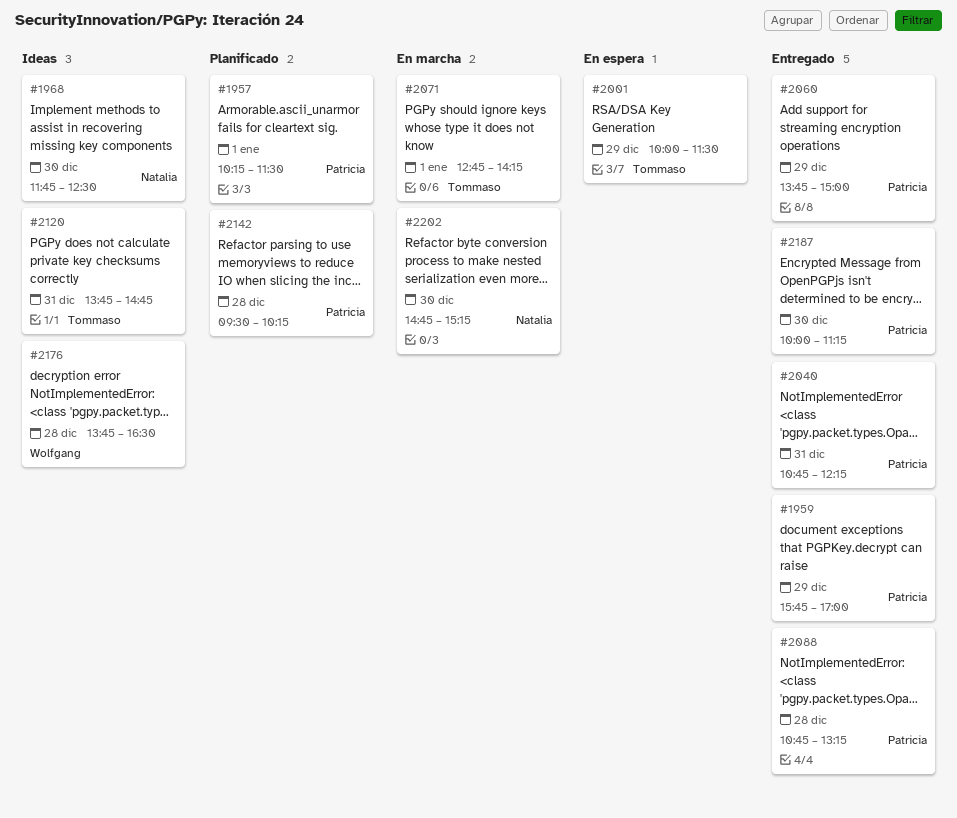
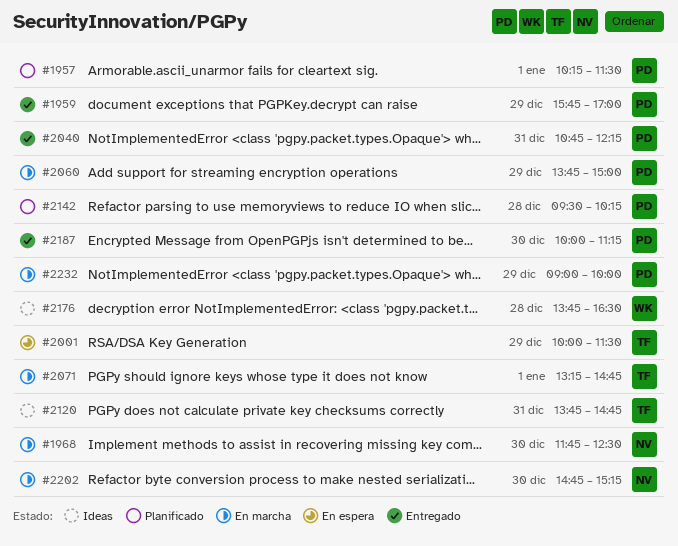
#1968, status: Ideas -> En marcha
#2060, status: Entregado -> En marcha
#2071, begins: 12:45 -> 13:15
#2071, ends: 14:15 -> 14:45
#2088: present -> none
#2232: none -> present

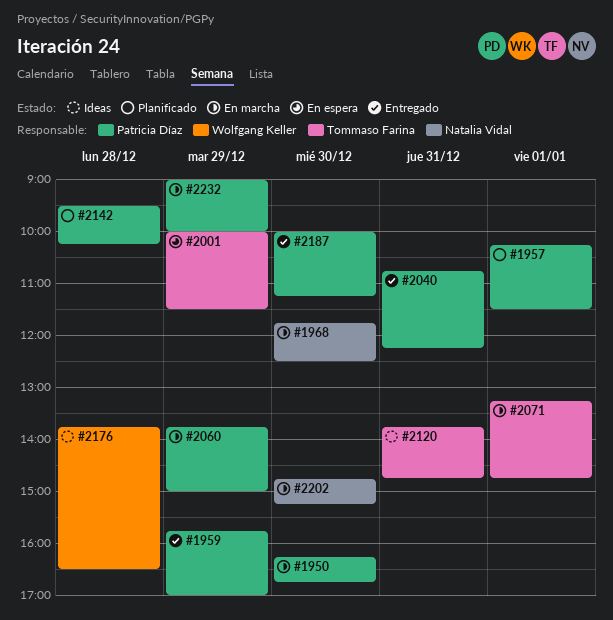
#1950: none -> present

